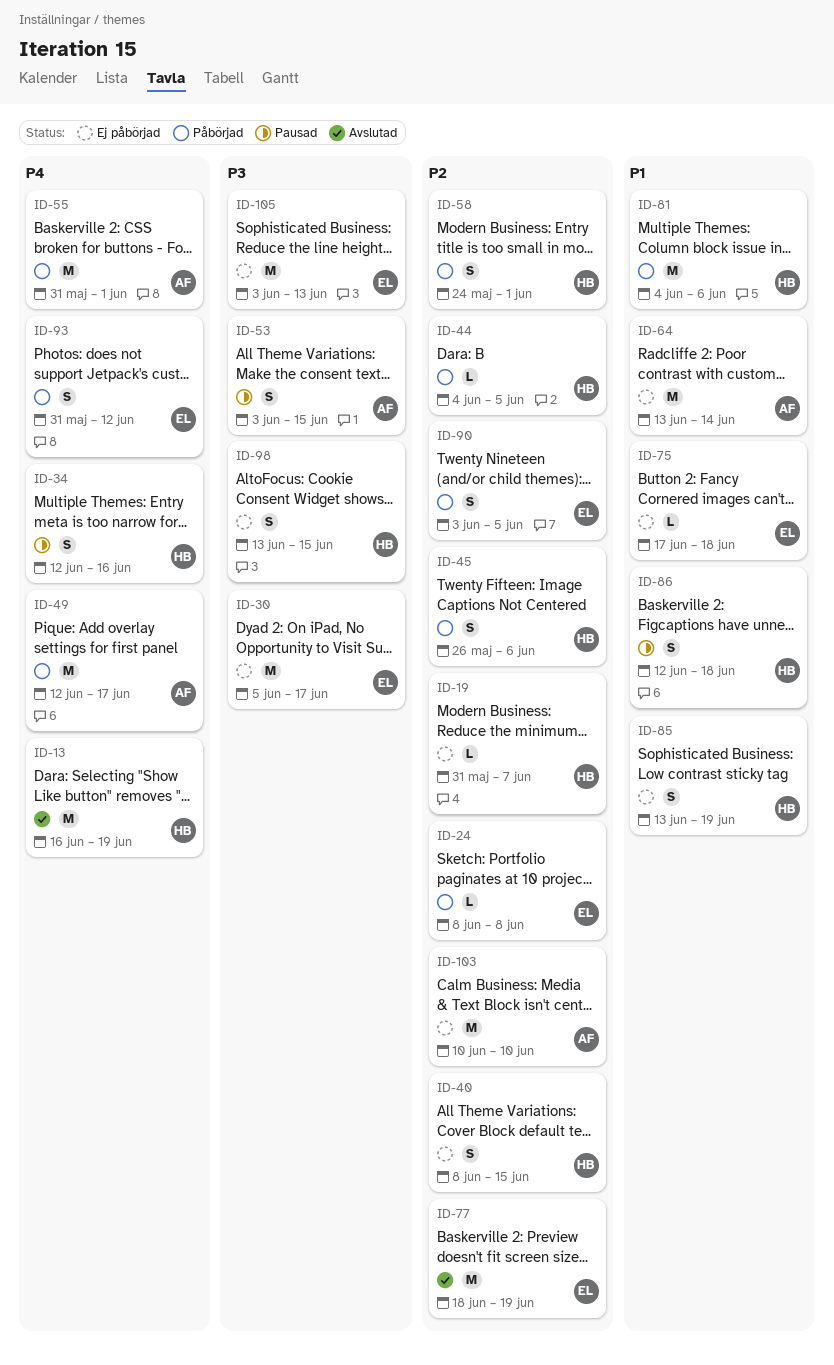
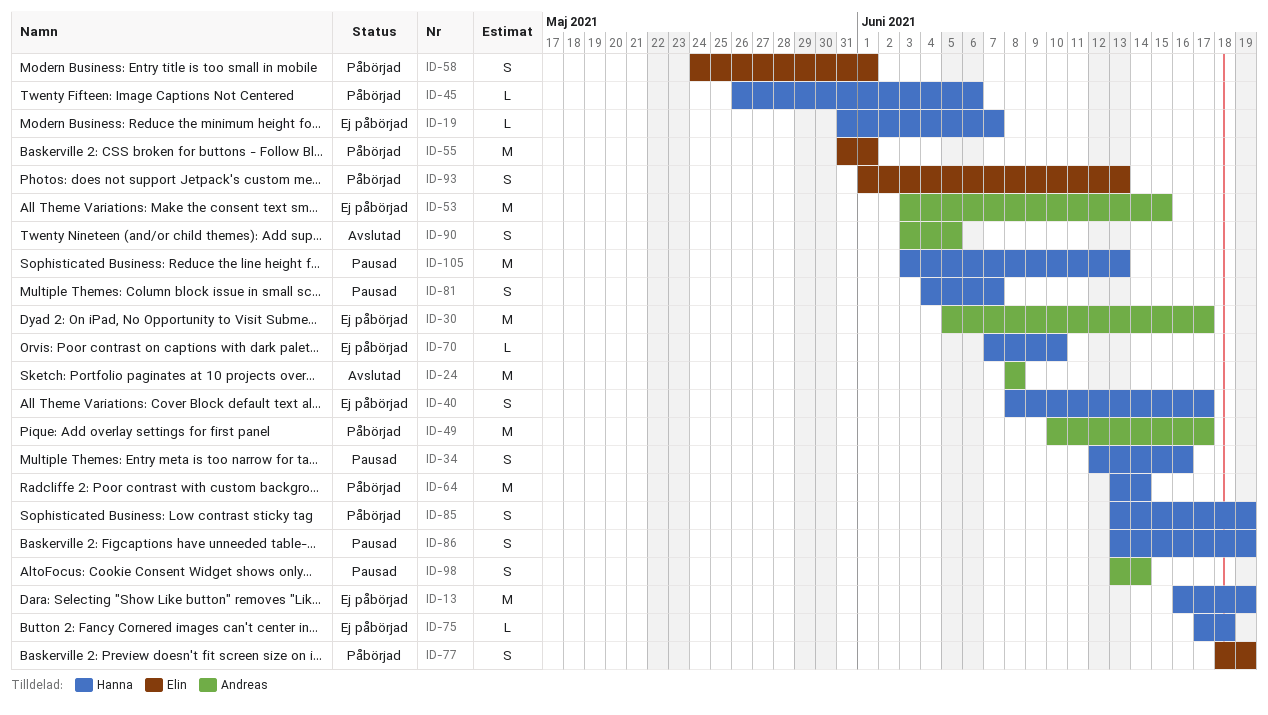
ID-13, status: Avslutad -> Ej påbörjad
ID-24, status: Påbörjad -> Avslutad
ID-24, owner: Elin -> Andreas
ID-24, estimate: L -> M
ID-30, owner: Elin -> Andreas
ID-40, due: Jun 15 -> Jun 17
ID-44: present -> none
ID-45, estimate: S -> L
ID-49, start: Jun 12 -> Jun 10
ID-53, status: Pausad -> Ej påbörjad
ID-53, estimate: S -> M
ID-55, owner: Andreas -> Elin
ID-58, owner: Hanna -> Elin
ID-64, status: Ej påbörjad -> Påbörjad
ID-64, owner: Andreas -> Hanna
ID-70: none -> present
ID-75, owner: Elin -> Hanna
ID-77, status: Avslutad -> Påbörjad
ID-77, estimate: M -> S
ID-81, status: Påbörjad -> Pausad
ID-81, estimate: M -> S
ID-81, due: Jun 6 -> Jun 7
ID-85, status: Ej påbörjad -> Påbörjad
ID-86, start: Jun 12 -> Jun 13
ID-86, due: Jun 18 -> Jun 19
ID-90, status: Påbörjad -> Avslutad
ID-90, owner: Elin -> Andreas
ID-93, start: May 31 -> Jun 1
ID-93, due: Jun 12 -> Jun 13
ID-98, status: Ej påbörjad -> Pausad
ID-98, owner: Hanna -> Andreas
ID-98, due: Jun 15 -> Jun 14
ID-103: present -> none
ID-105, status: Ej påbörjad -> Pausad
ID-105, owner: Elin -> Hanna

